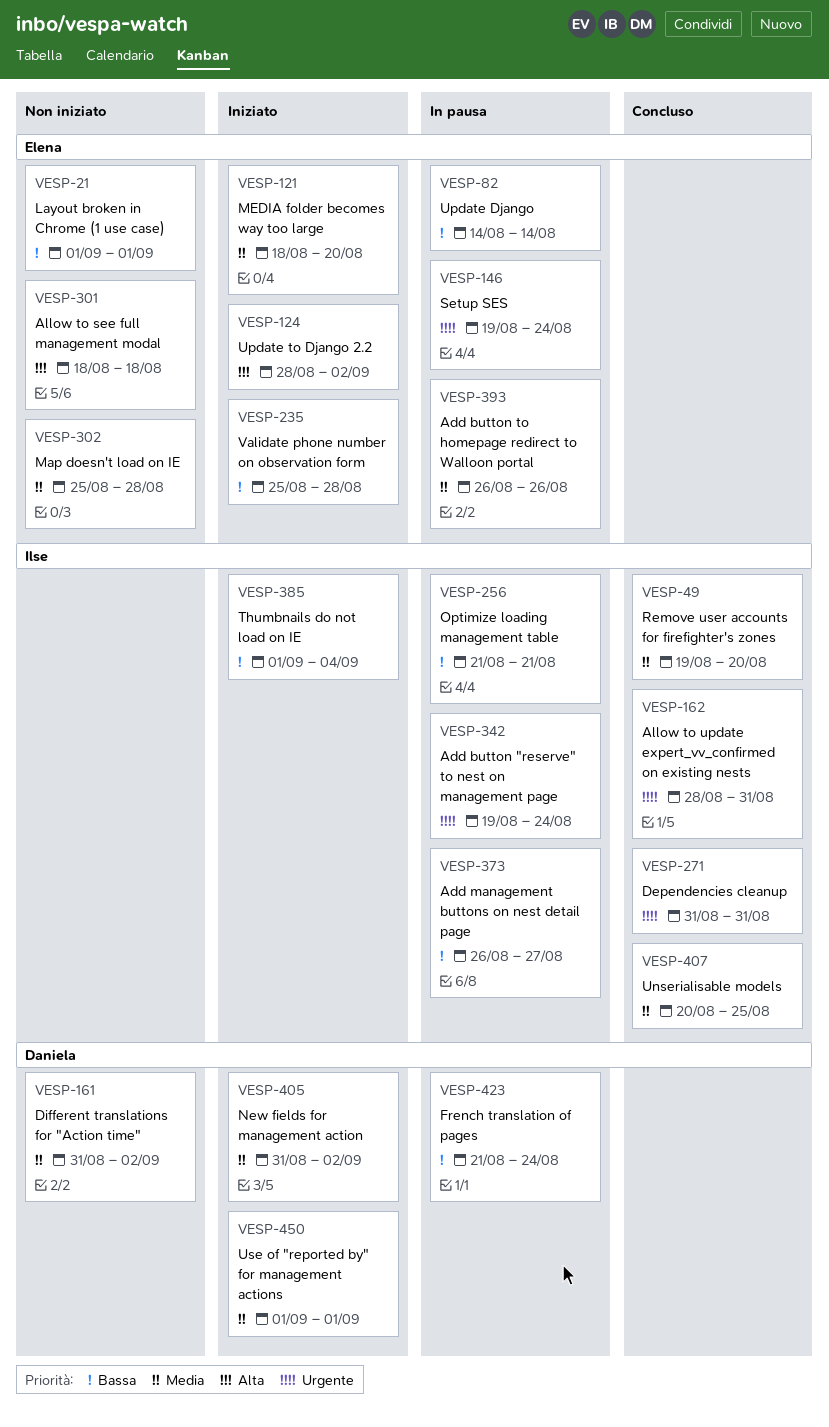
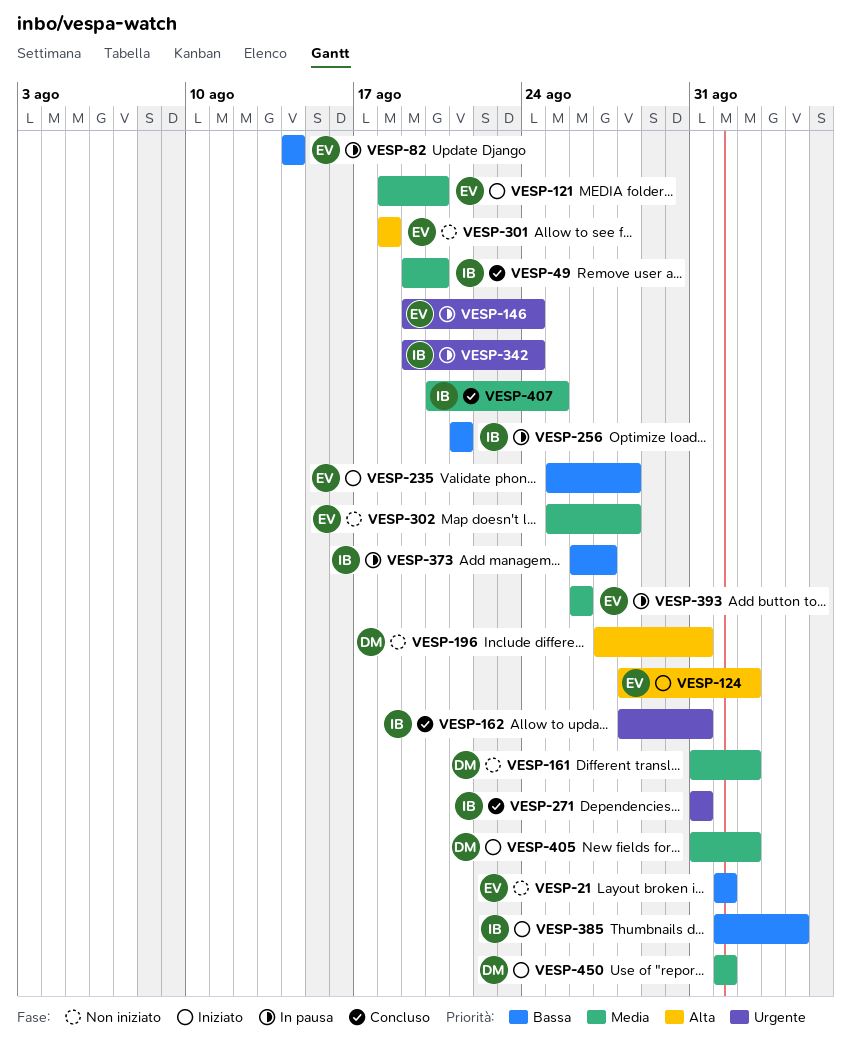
VESP-196: none -> present
VESP-423: present -> none

